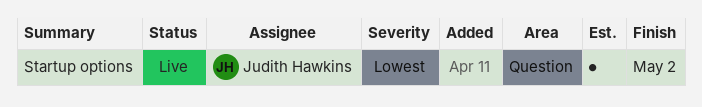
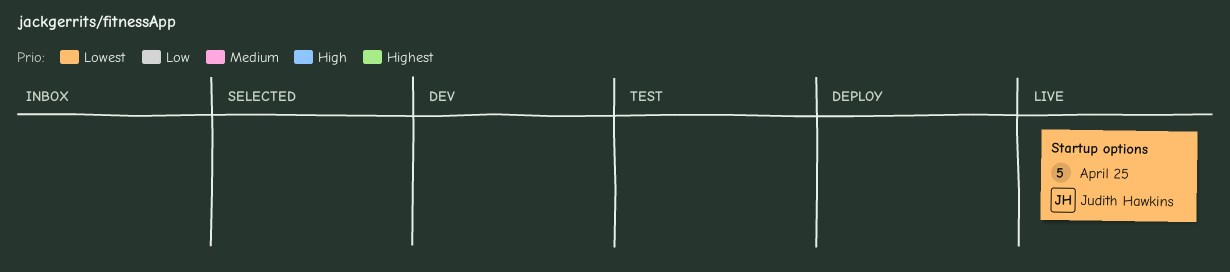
Startup options, estimate: 1 -> 5
Startup options, due: May 2 -> Apr 25

